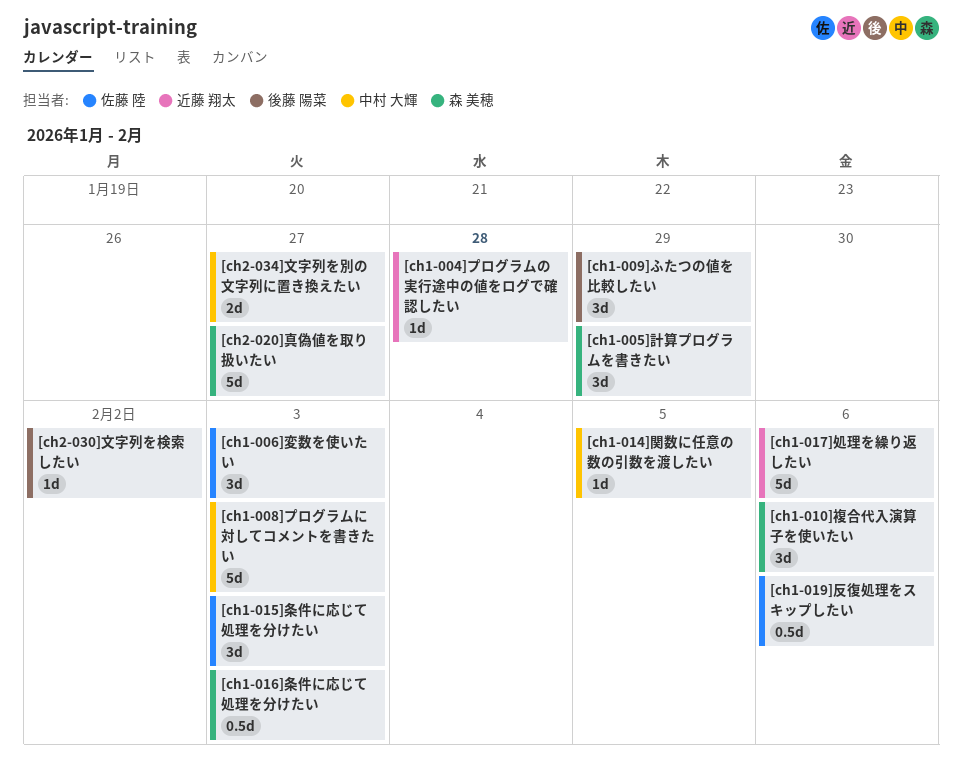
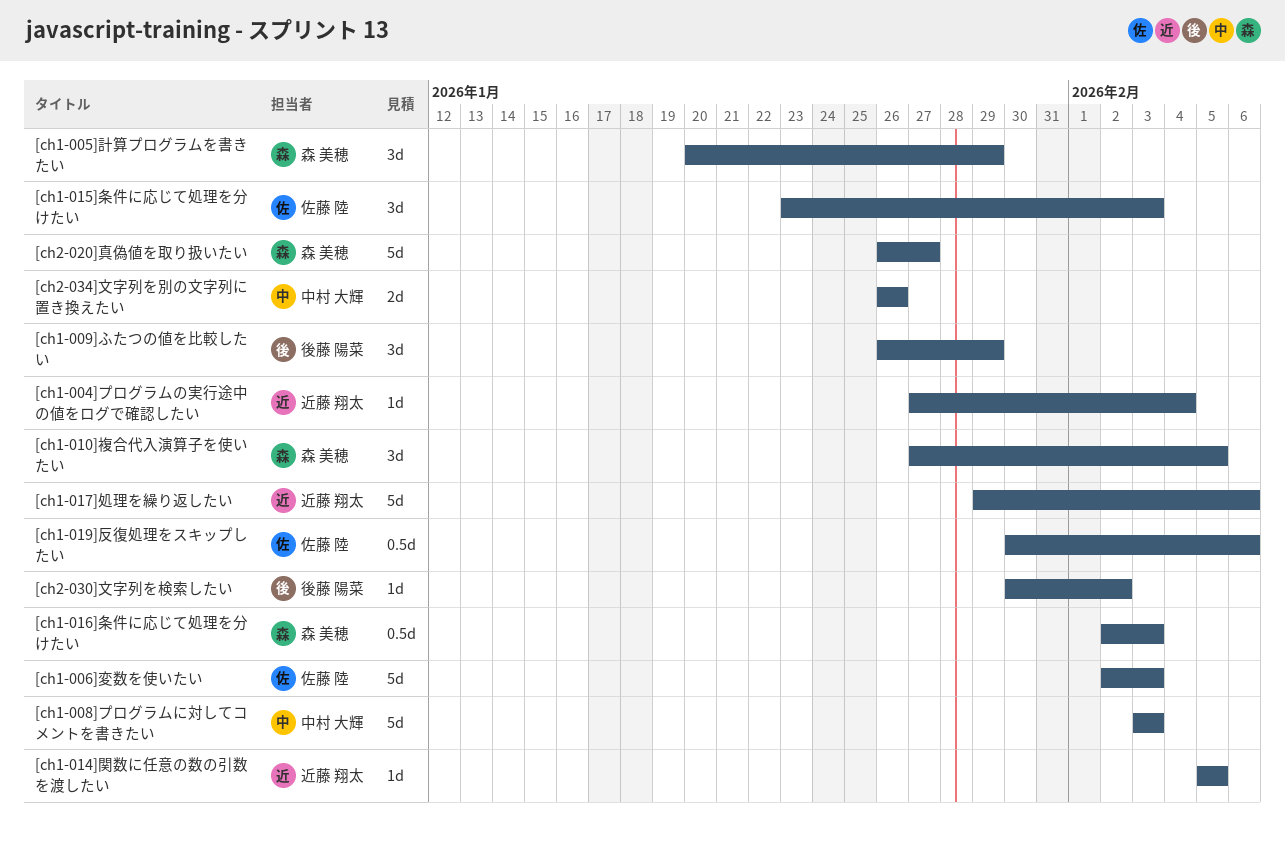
[ch1-004]プログラムの実行途中の値をログで確認したい, due: Jan 28 -> Feb 4
[ch1-006]変数を使いたい, estimate: 3d -> 5d
[ch1-010]複合代入演算子を使いたい, due: Feb 6 -> Feb 5
[ch1-014]関数に任意の数の引数を渡したい, owner: 中村 大輝 -> 近藤 翔太
[ch2-034]文字列を別の文字列に置き換えたい, due: Jan 27 -> Jan 26

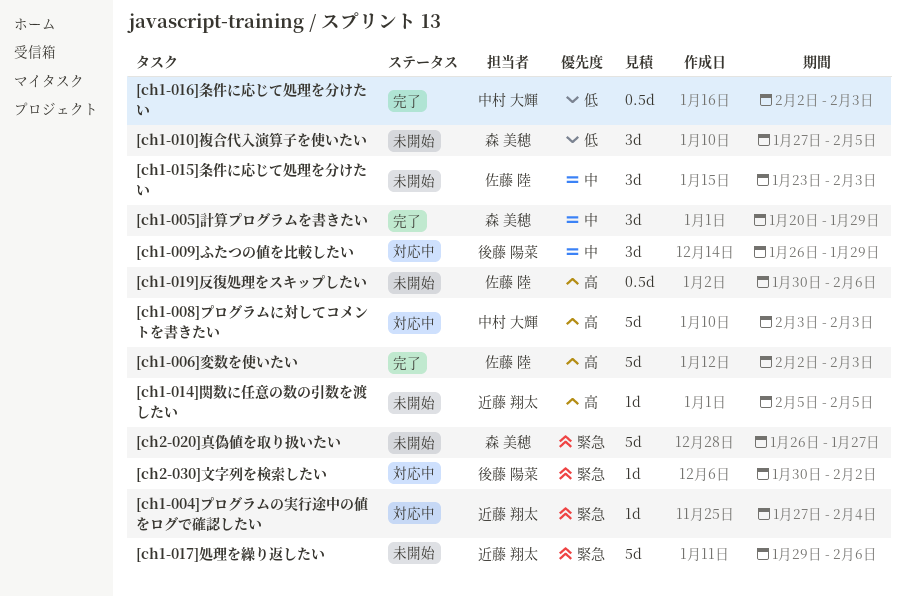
[ch1-016]条件に応じて処理を分けたい, owner: 森 美穂 -> 中村 大輝
[ch2-034]文字列を別の文字列に置き換えたい: present -> none

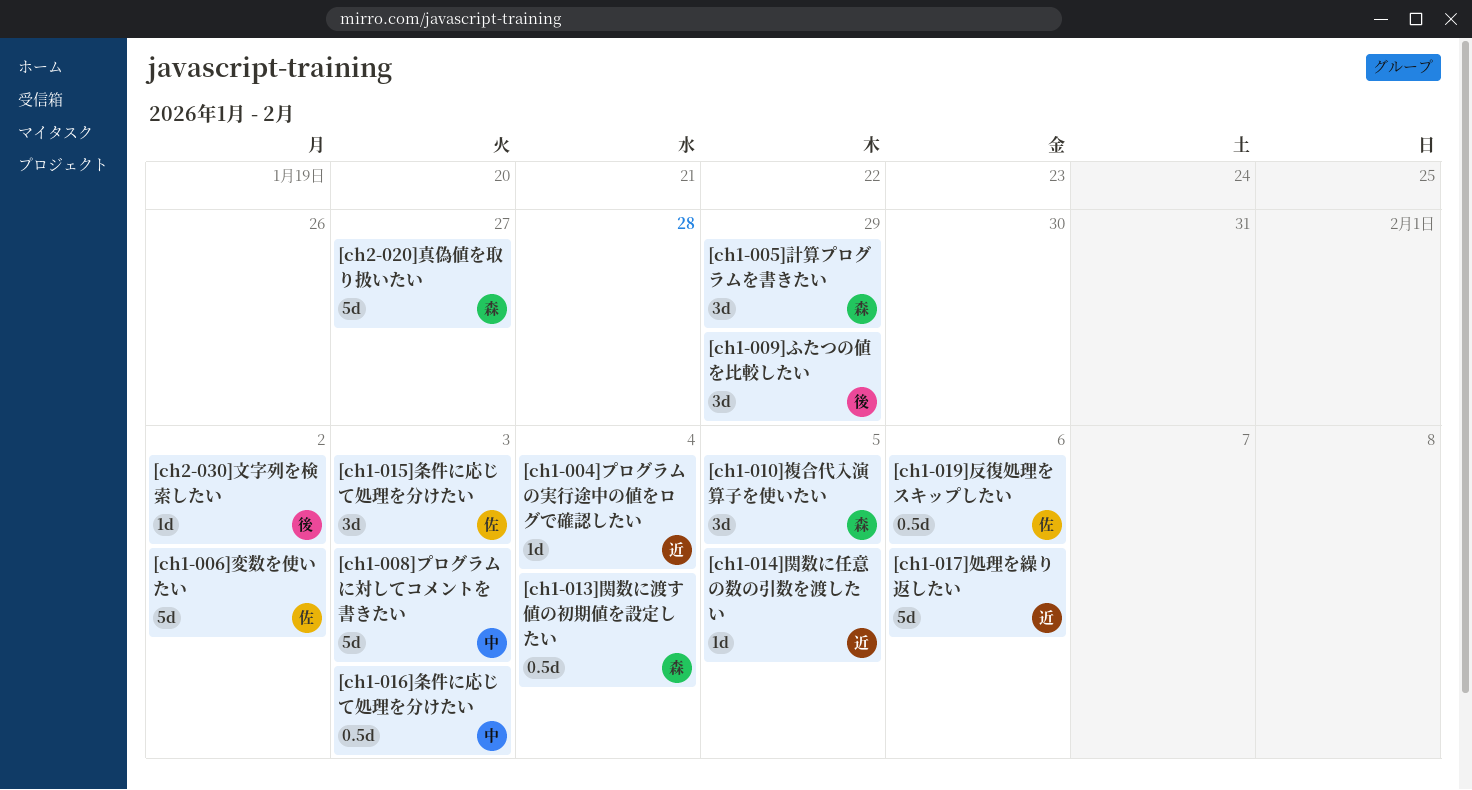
[ch1-006]変数を使いたい, due: Feb 3 -> Feb 2
[ch1-013]関数に渡す値の初期値を設定したい: none -> present

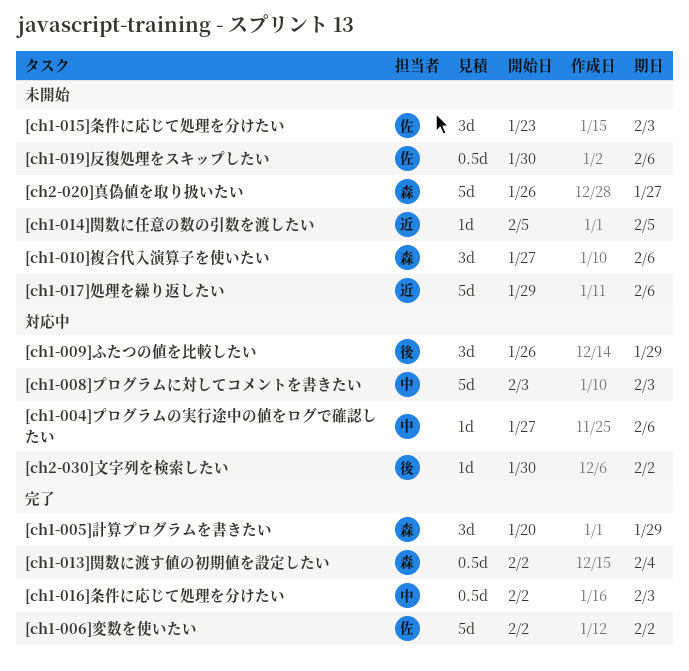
[ch1-004]プログラムの実行途中の値をログで確認したい, owner: 近 -> 中
[ch1-004]プログラムの実行途中の値をログで確認したい, due: Feb 4 -> Feb 6
[ch1-010]複合代入演算子を使いたい, due: Feb 5 -> Feb 6

